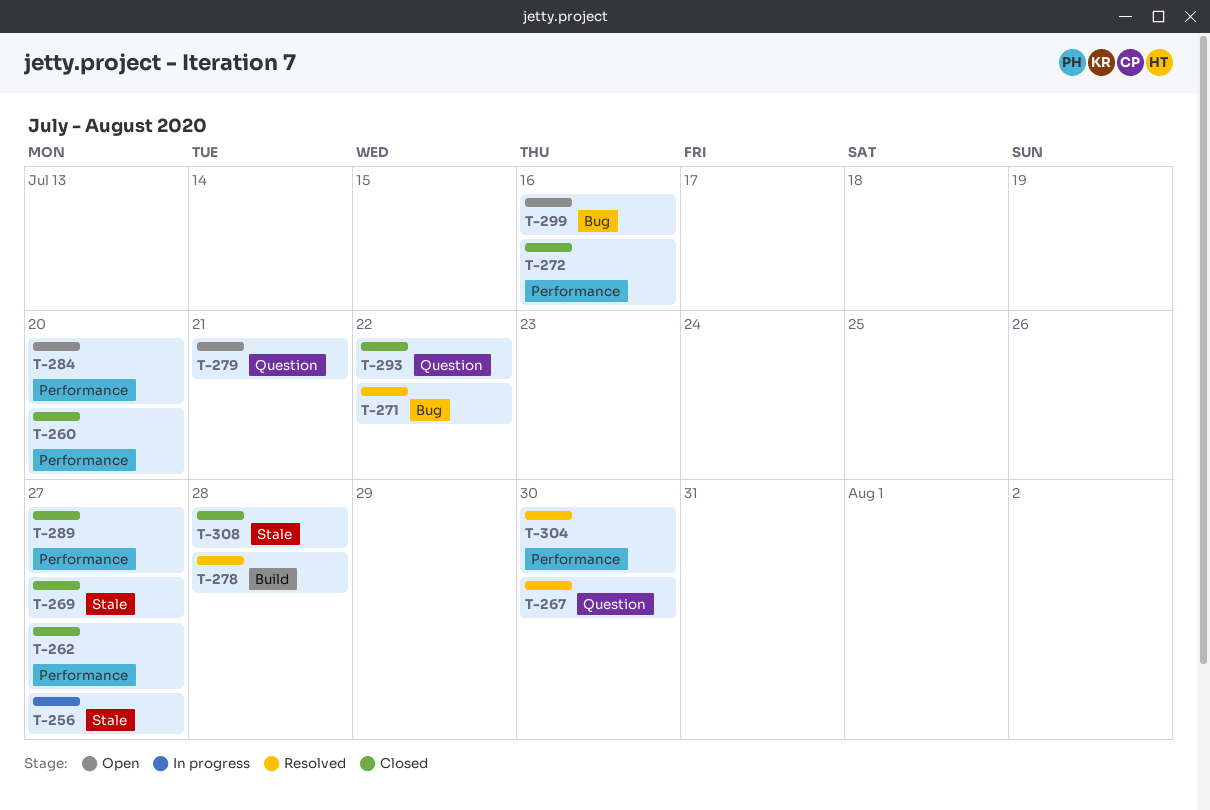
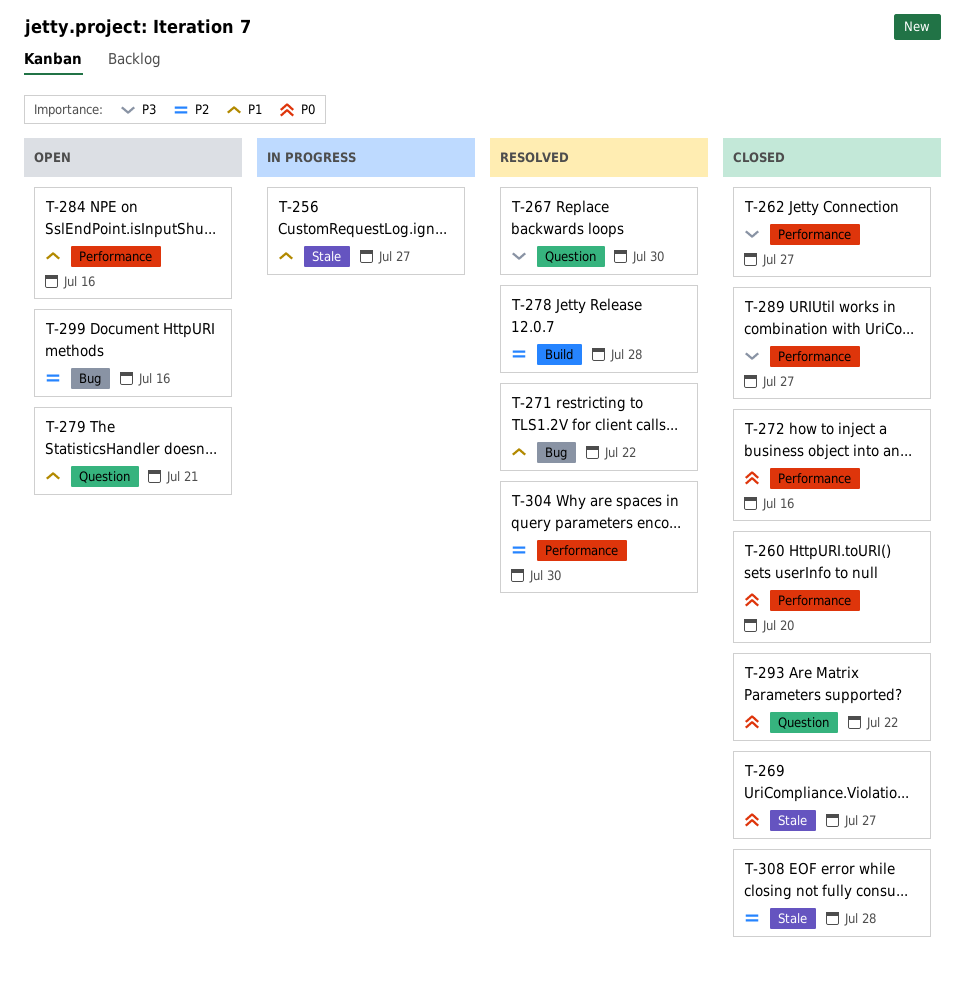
T-284, due: Jul 20 -> Jul 16

